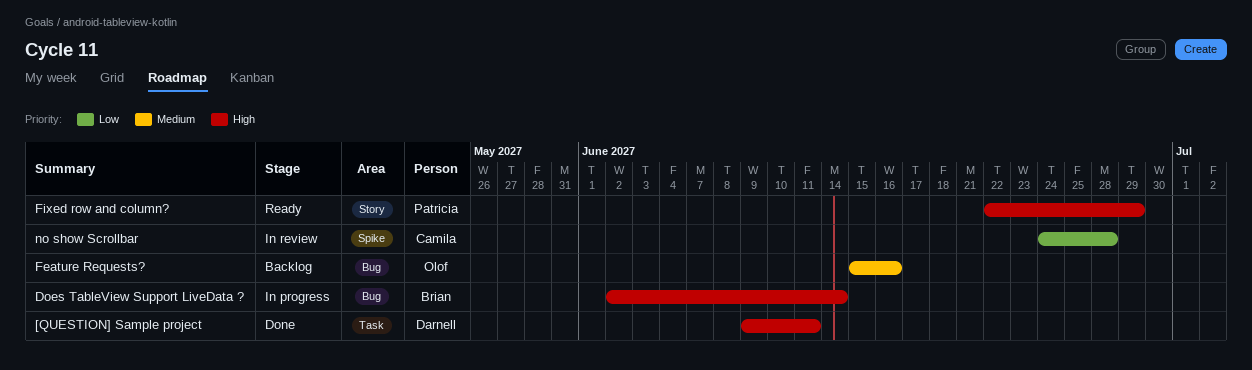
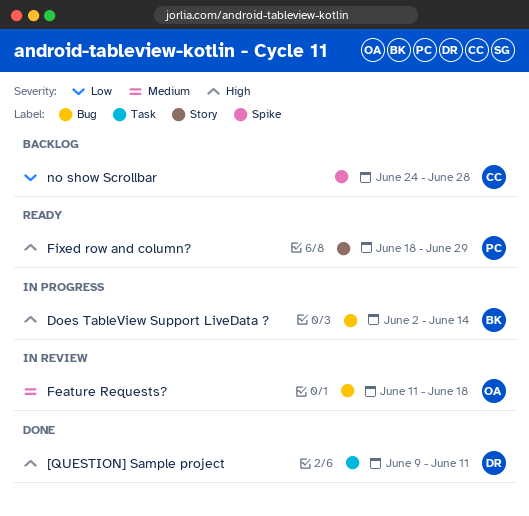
Feature Requests?, status: Backlog -> In review
Feature Requests?, start: Jun 15 -> Jun 11
Feature Requests?, due: Jun 16 -> Jun 18
Fixed row and column?, start: Jun 22 -> Jun 18
no show Scrollbar, status: In review -> Backlog

